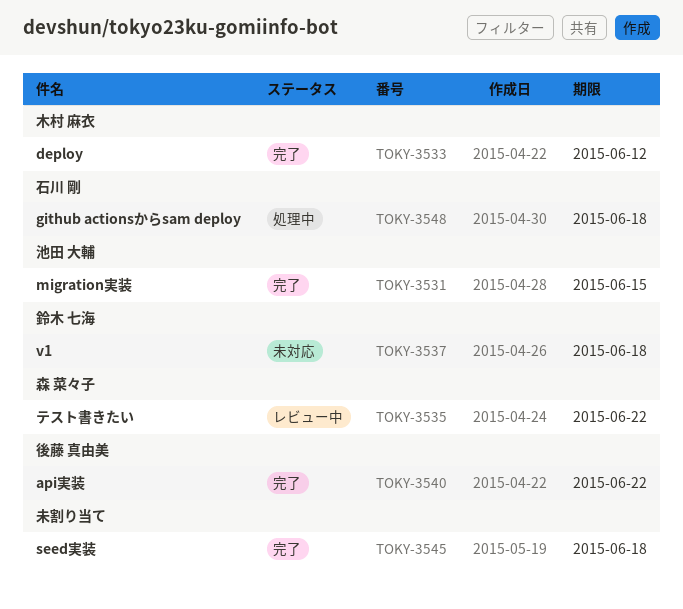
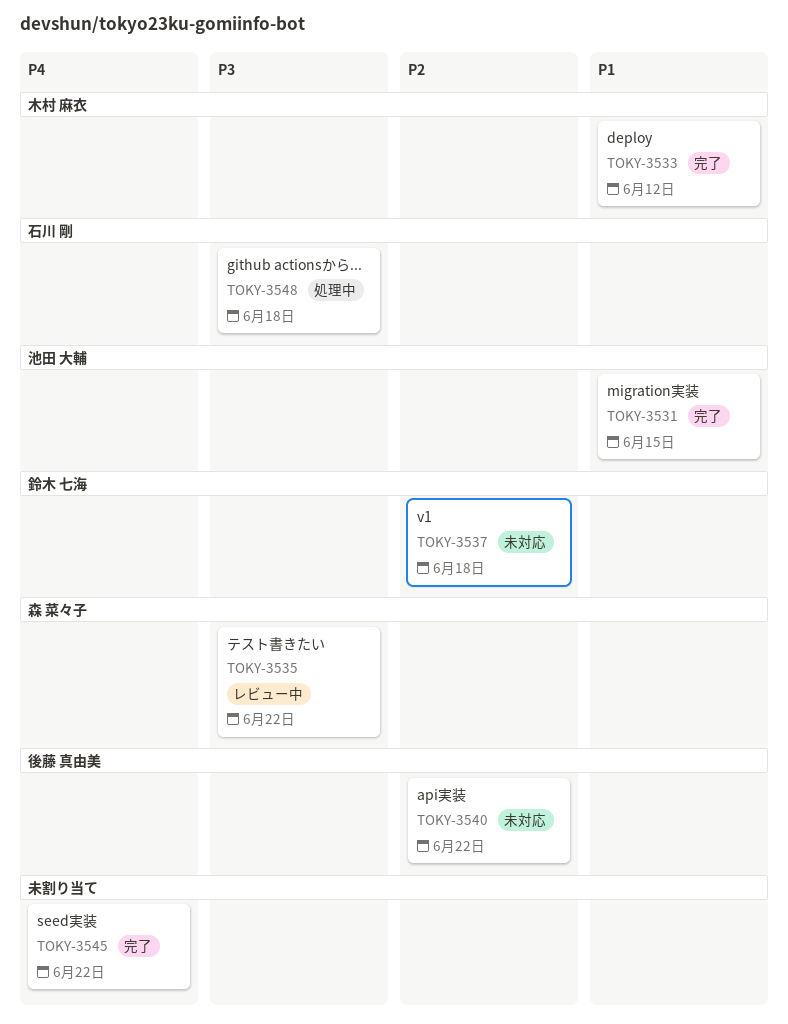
TOKY-3540, status: 完了 -> 未対応
TOKY-3545, due: Jun 18 -> Jun 22

